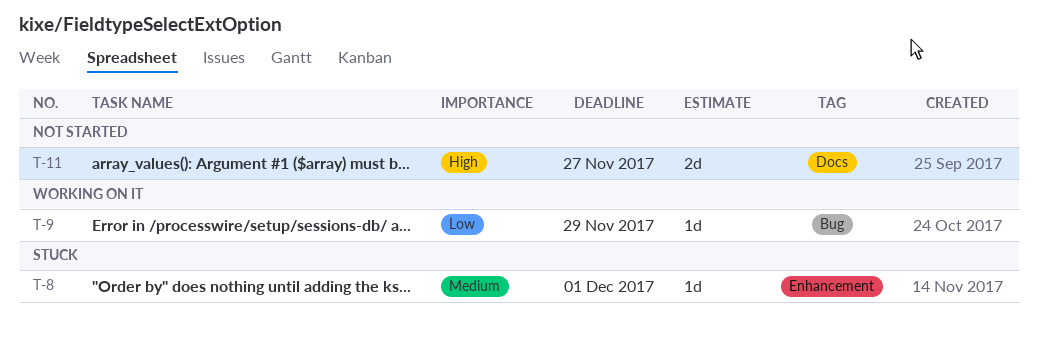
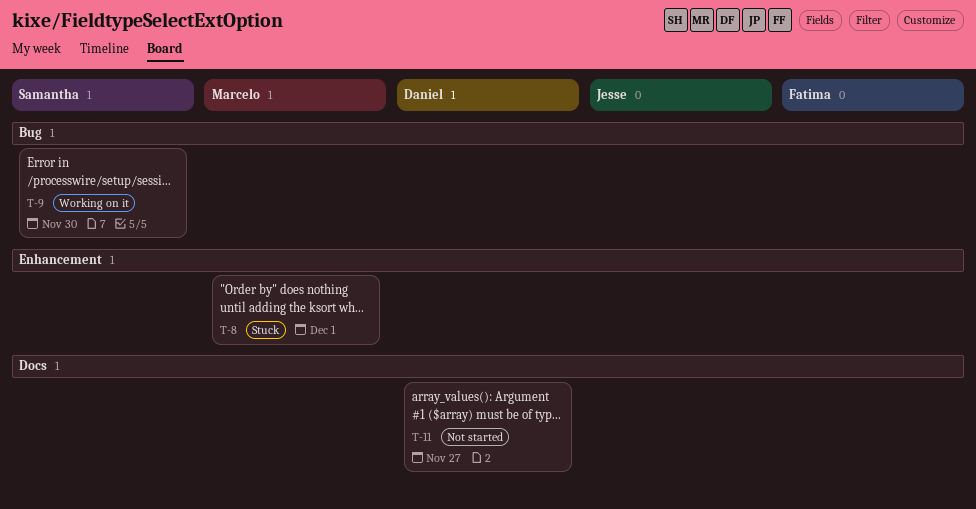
T-9, due: Nov 29 -> Nov 30

